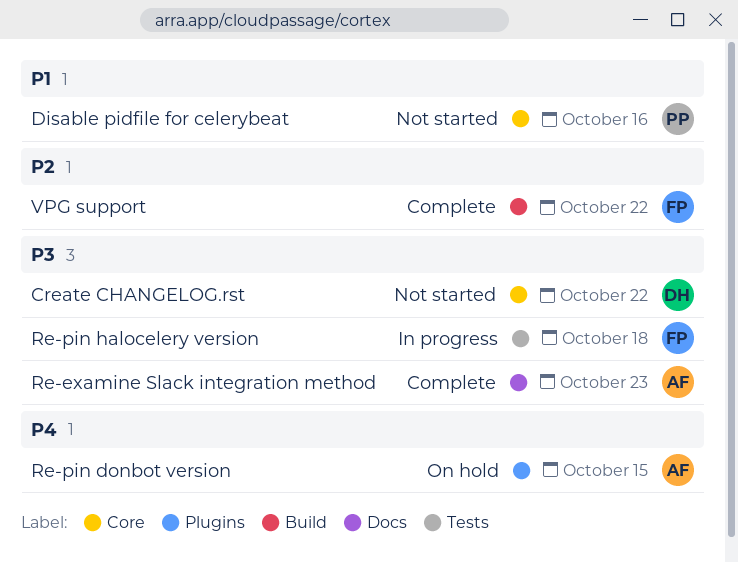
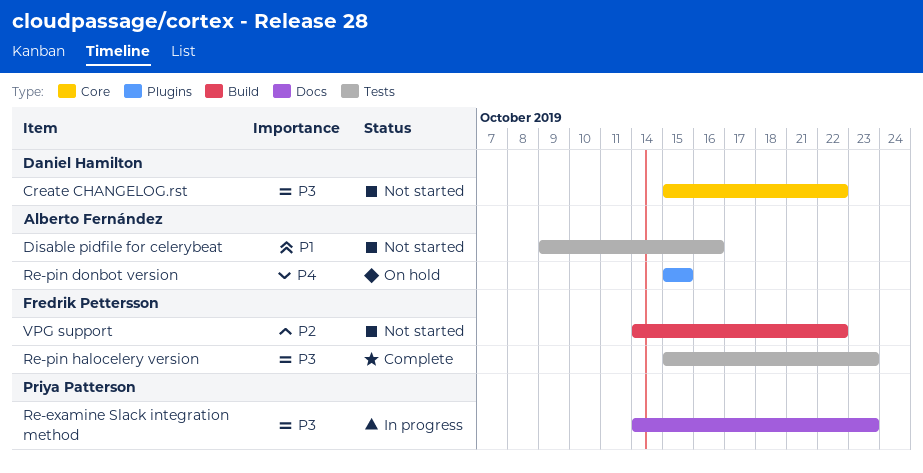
Disable pidfile for celerybeat, owner: Priya Patterson -> Alberto Fernández
Disable pidfile for celerybeat, label: Core -> Tests
Re-examine Slack integration method, status: Complete -> In progress
Re-examine Slack integration method, owner: Alberto Fernández -> Priya Patterson
Re-pin halocelery version, status: In progress -> Complete
Re-pin halocelery version, due: Oct 18 -> Oct 23
VPG support, status: Complete -> Not started

